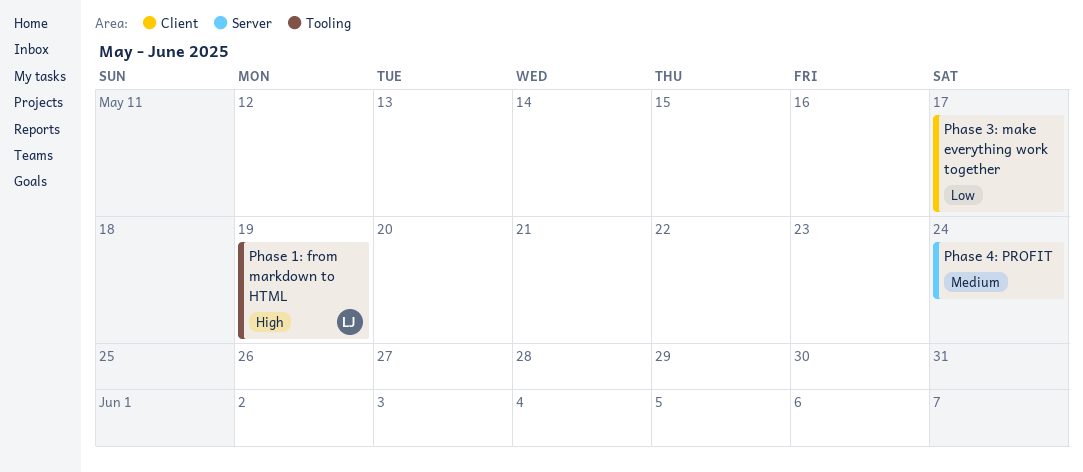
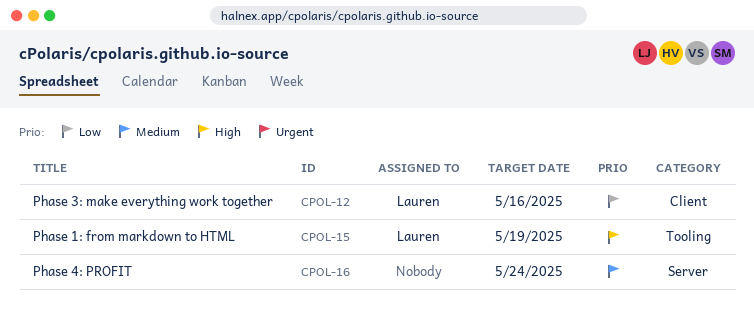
Phase 3: make everything work together, owner: none -> Lauren
Phase 3: make everything work together, due: May 17 -> May 16

